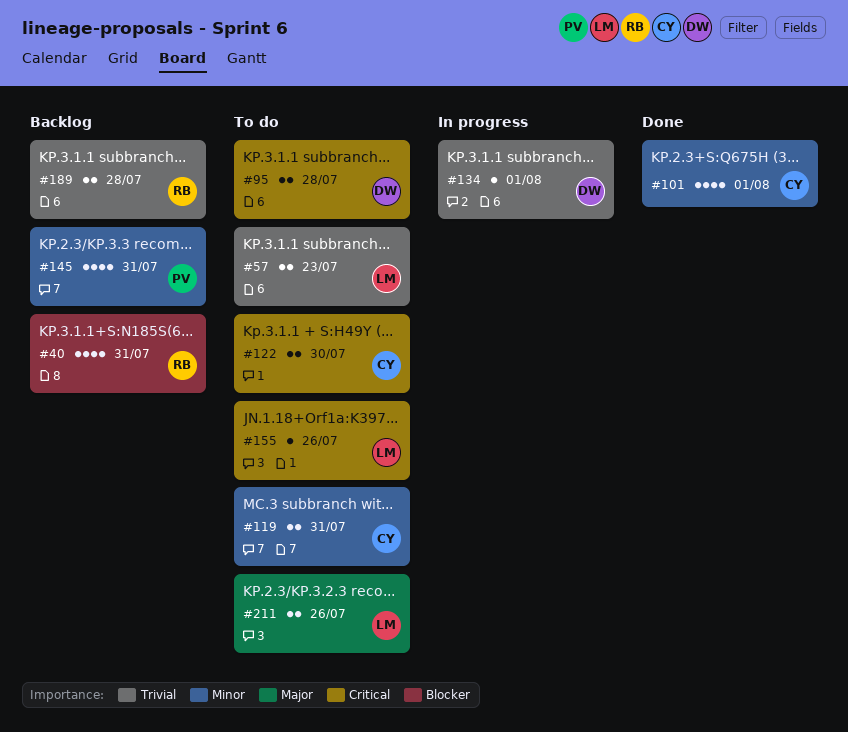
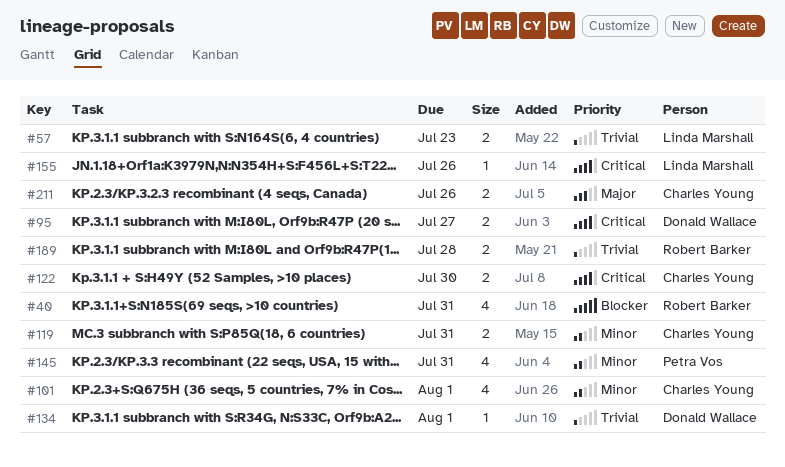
#95, due: Jul 28 -> Jul 27
#211, owner: Linda Marshall -> Charles Young

